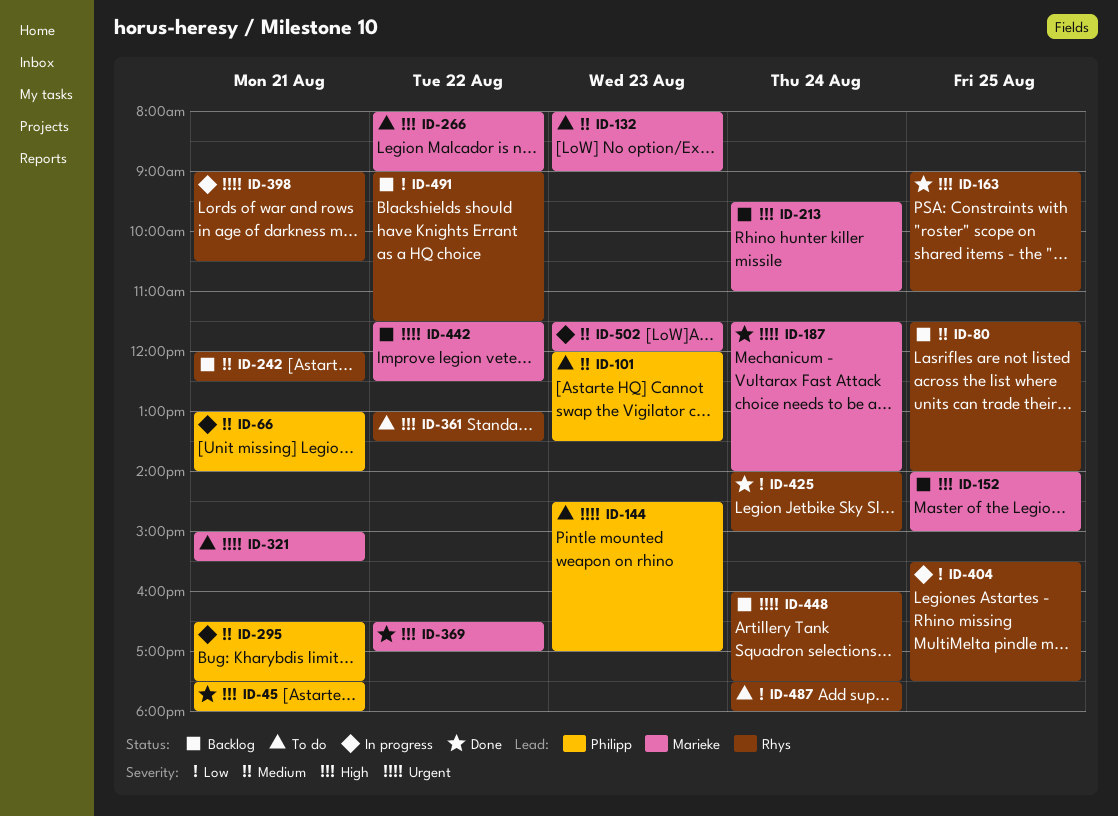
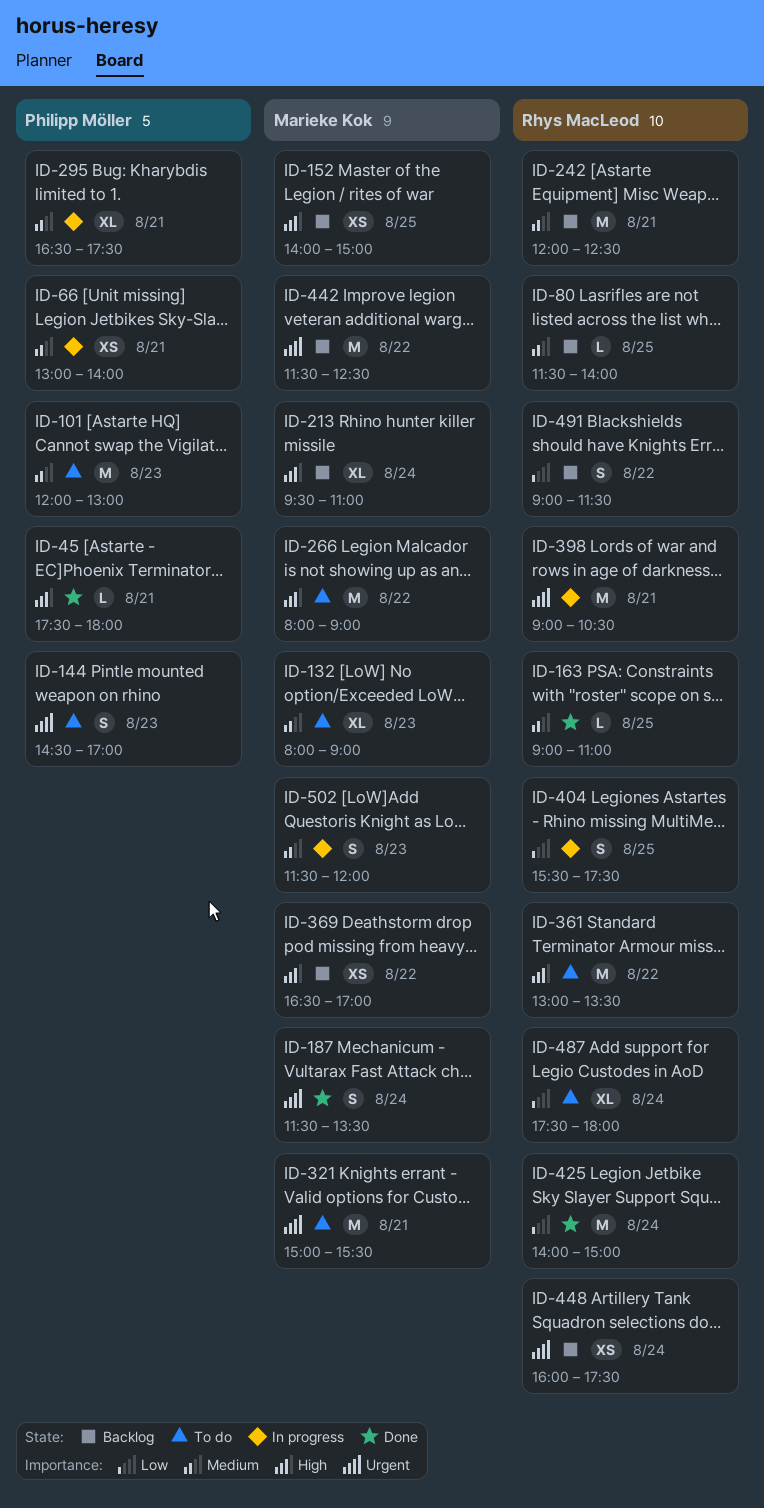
ID-101, ends: 13:30 -> 13:00
ID-163, priority: High -> Medium
ID-187, ends: 14:00 -> 13:30
ID-369, status: Done -> Backlog

